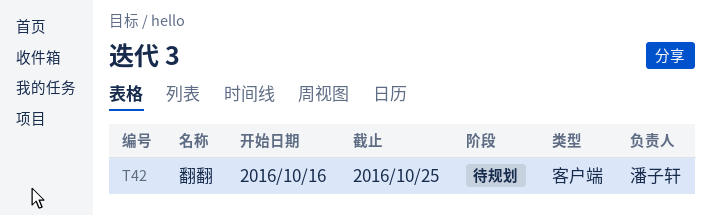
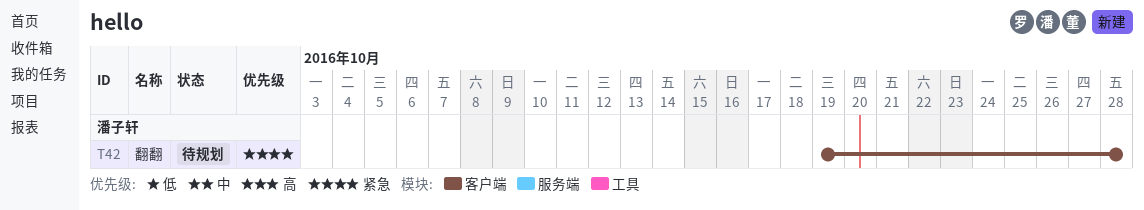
T42, start: Oct 16 -> Oct 19
T42, due: Oct 25 -> Oct 28

